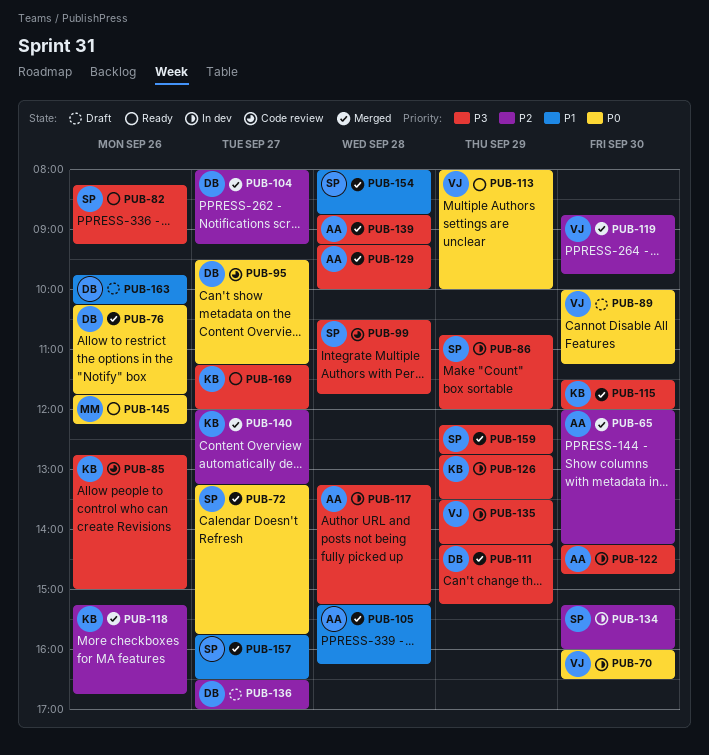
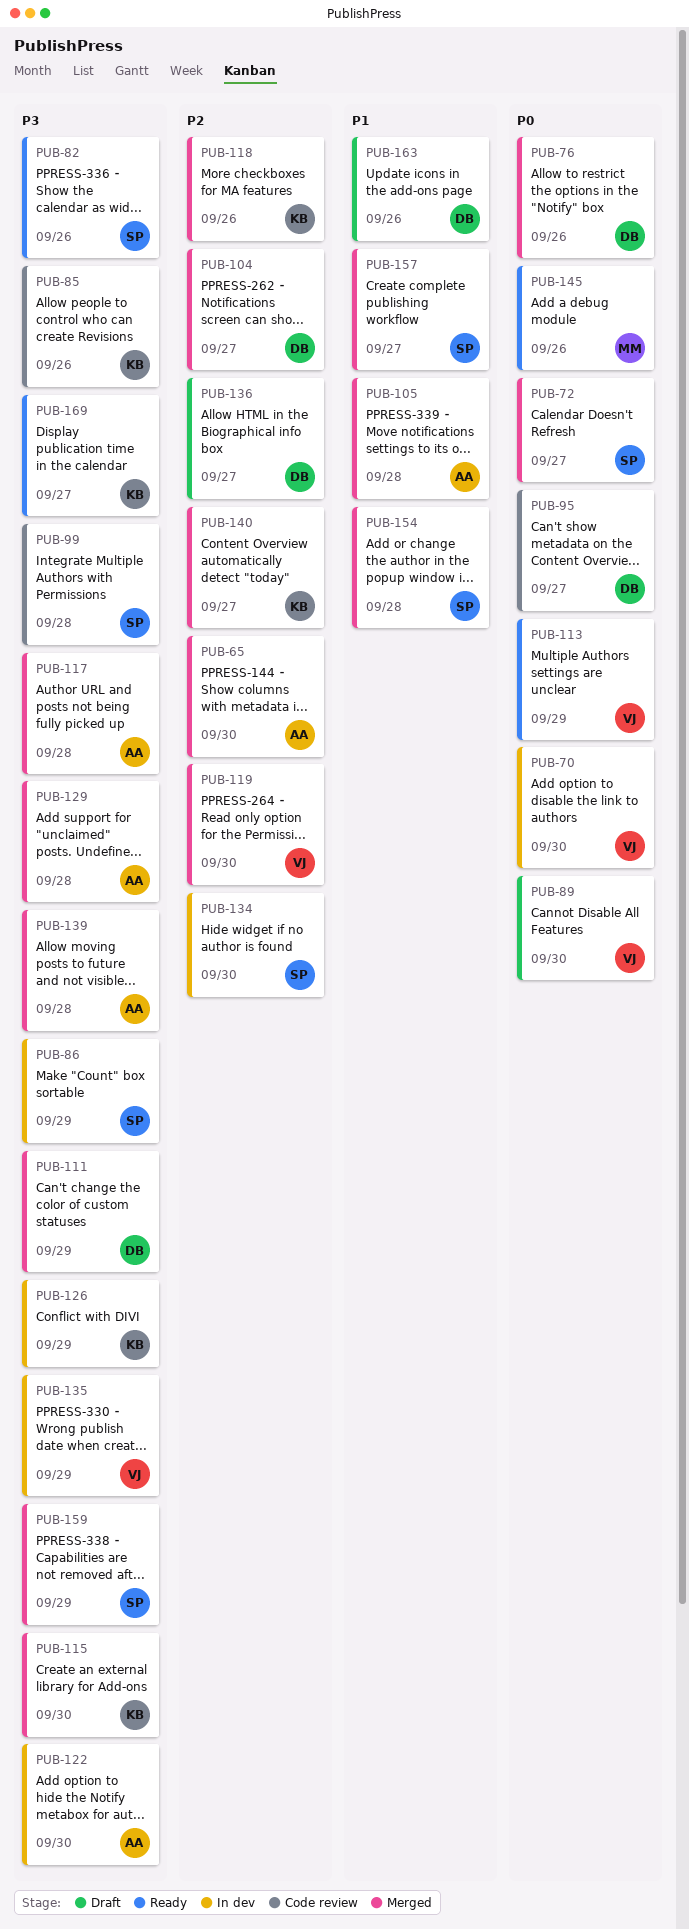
PUB-117, status: In dev -> Merged

